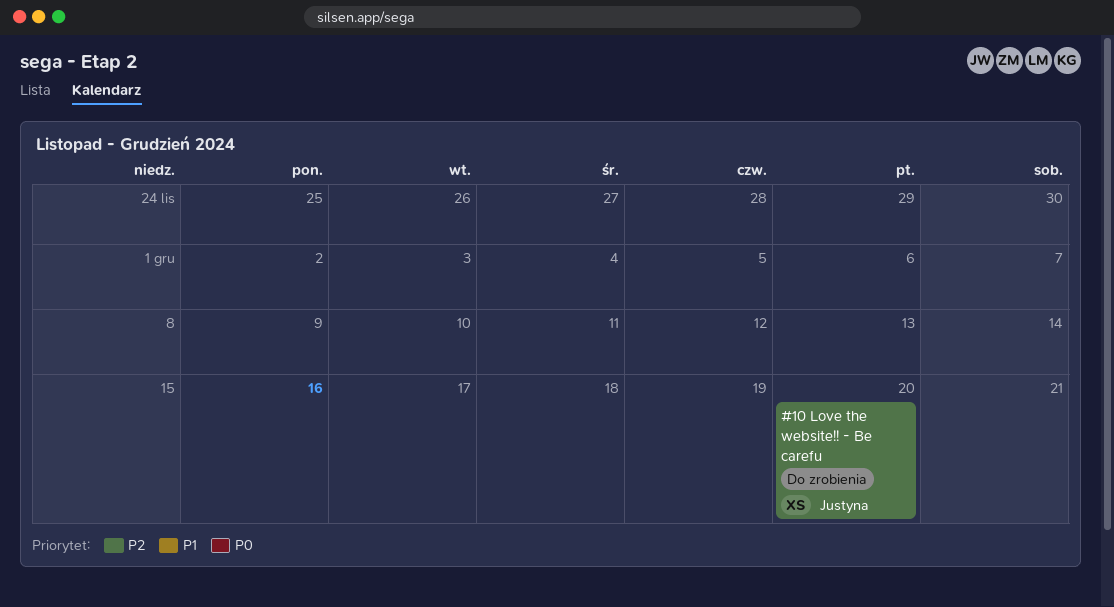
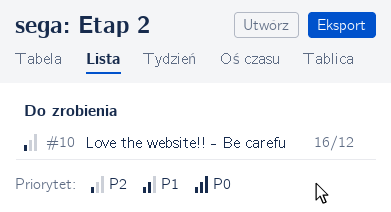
#10, due: Dec 20 -> Dec 16

